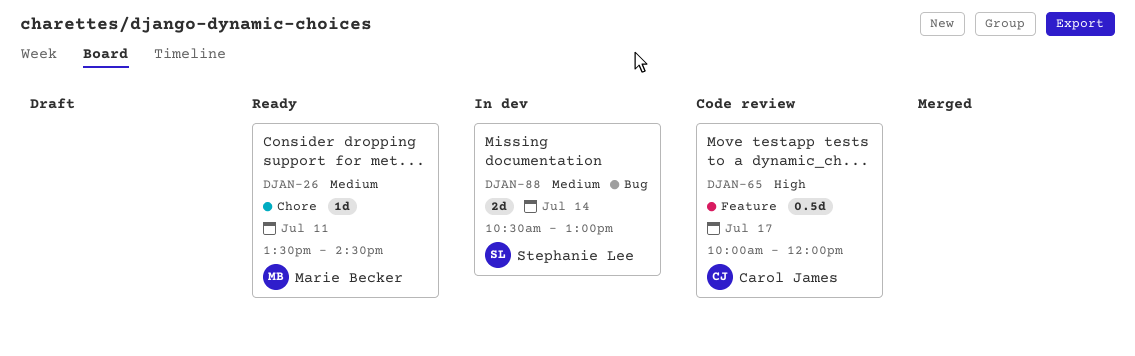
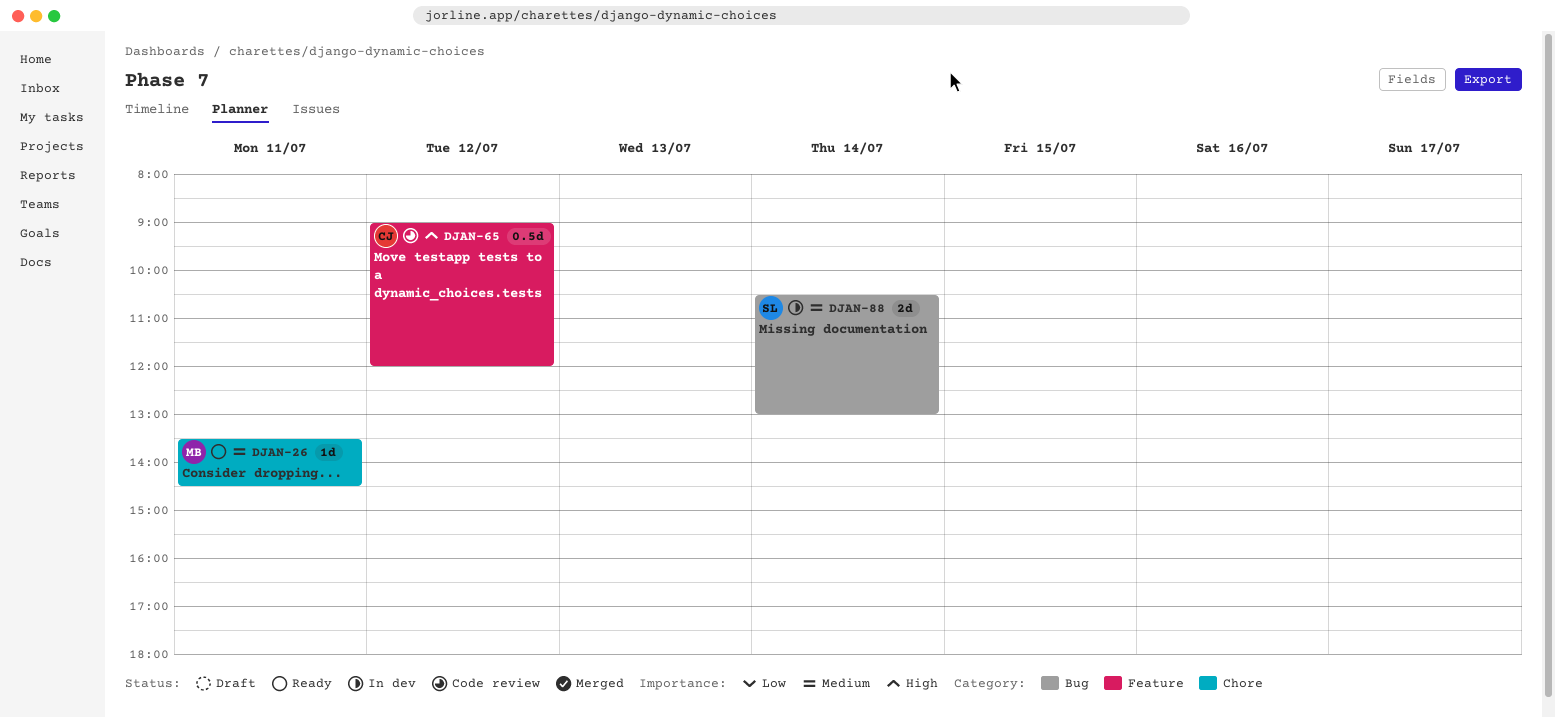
DJAN-65, day: Jul 17 -> Jul 12
DJAN-65, begins: 10:00 -> 09:00

